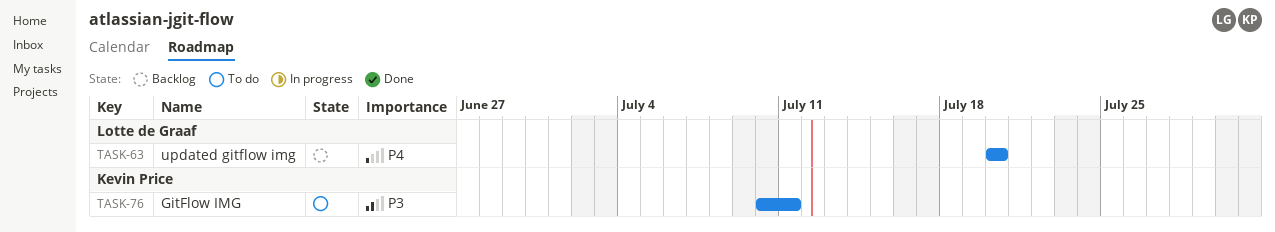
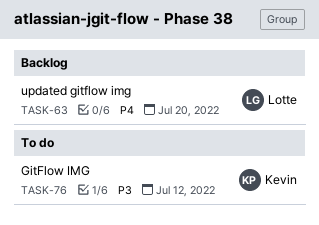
TASK-76, due: Jul 11 -> Jul 12

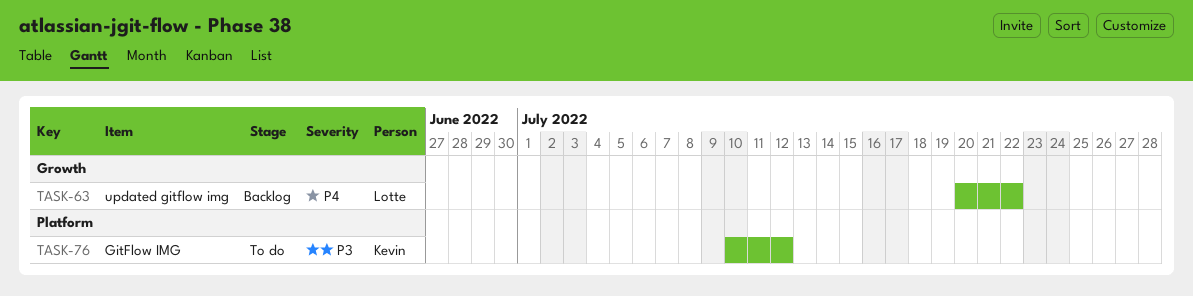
TASK-63, due: Jul 20 -> Jul 22

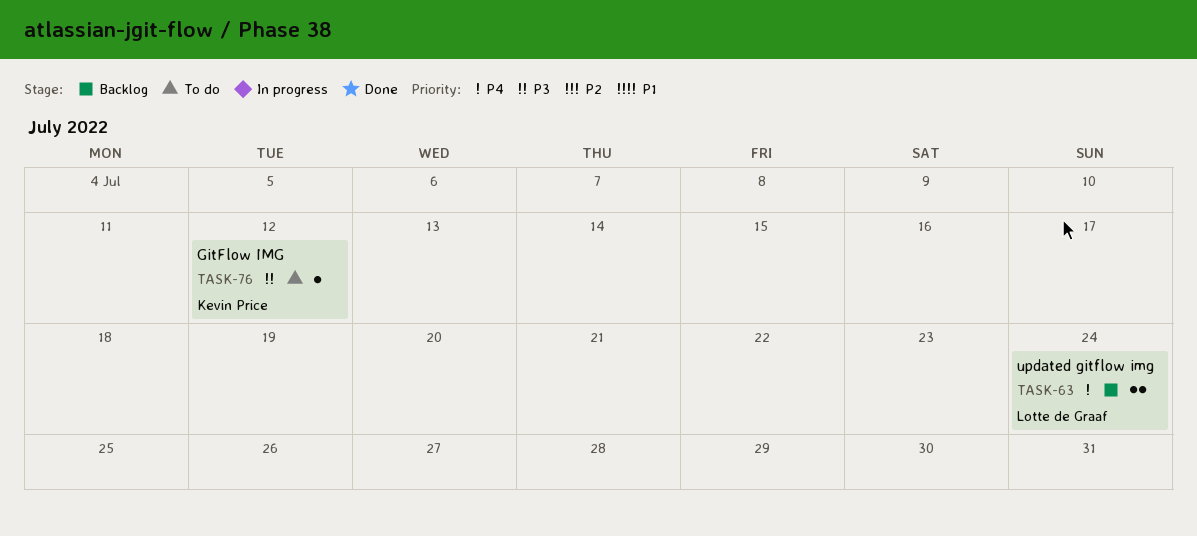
TASK-63, due: Jul 22 -> Jul 24

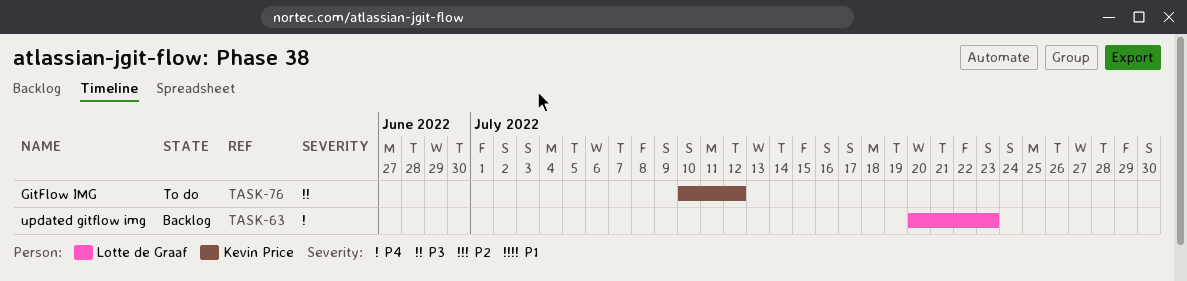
TASK-63, due: Jul 24 -> Jul 23

